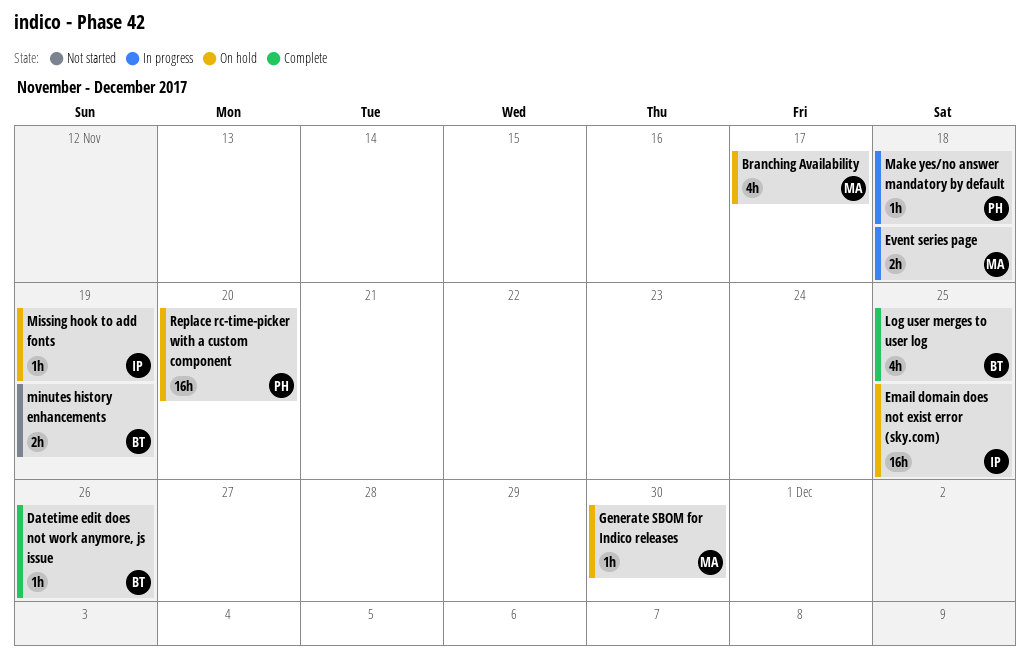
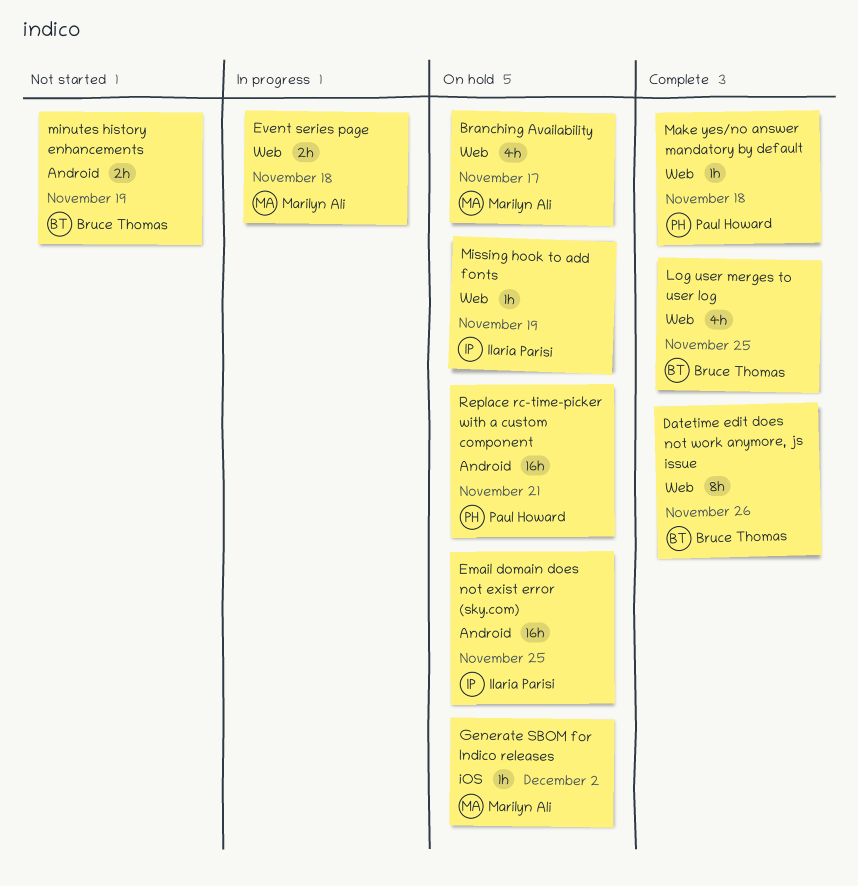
Datetime edit does not work anymore, js issue, estimate: 1h -> 8h
Generate SBOM for Indico releases, due: Nov 30 -> Dec 2
Make yes/no answer mandatory by default, status: In progress -> Complete
Replace rc-time-picker with a custom component, due: Nov 20 -> Nov 21

